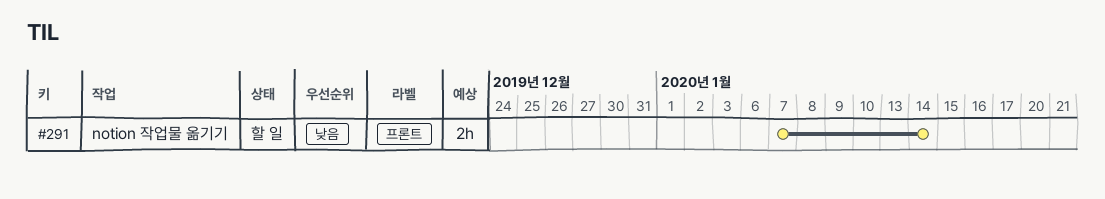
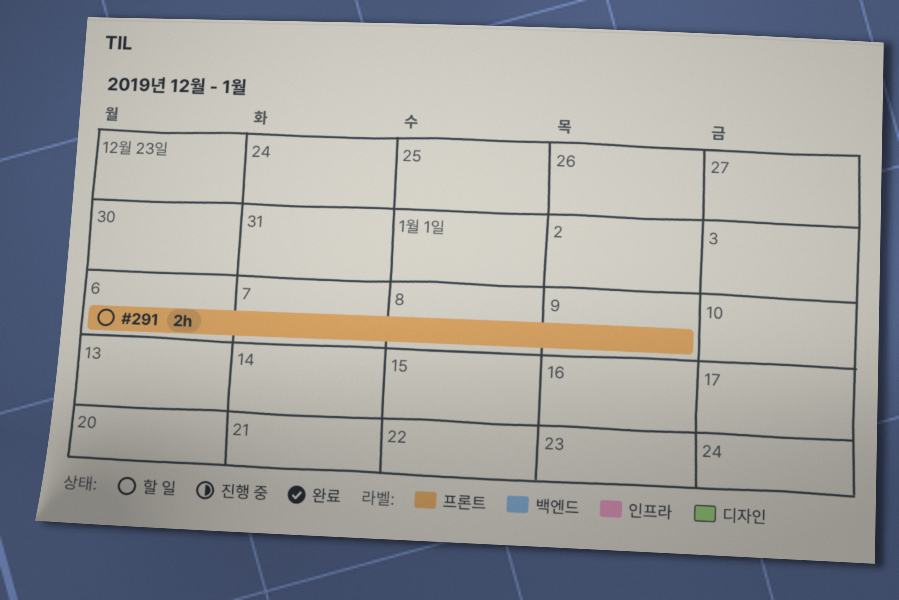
#291, start: Jan 7 -> Jan 6
#291, due: Jan 14 -> Jan 9

